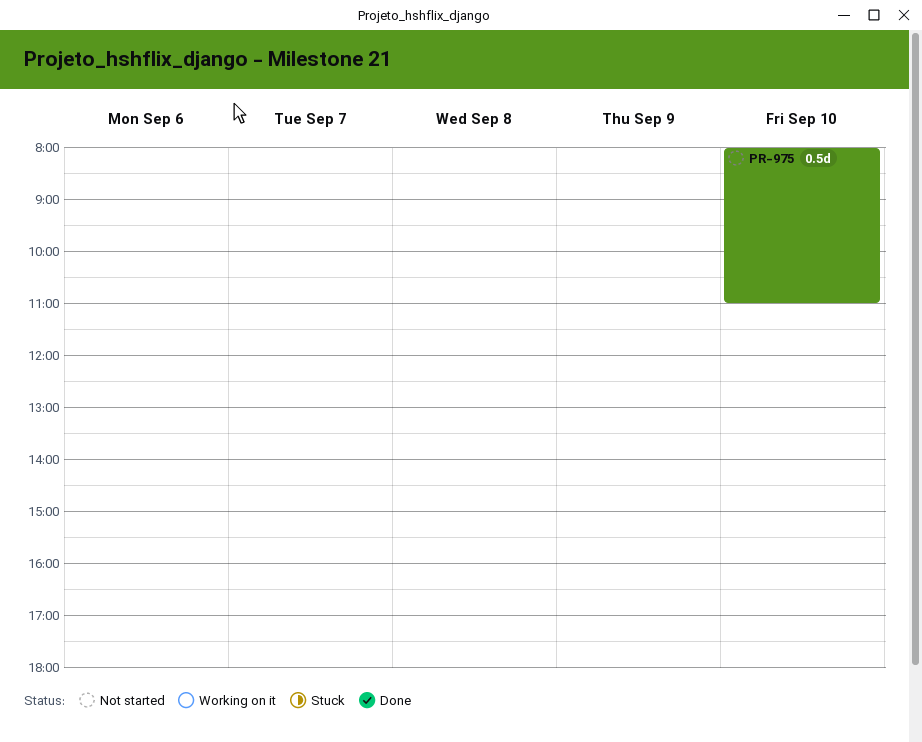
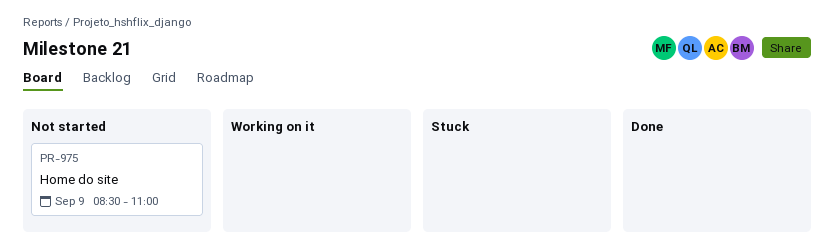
PR-975, day: Sep 10 -> Sep 9
PR-975, begins: 08:00 -> 08:30

